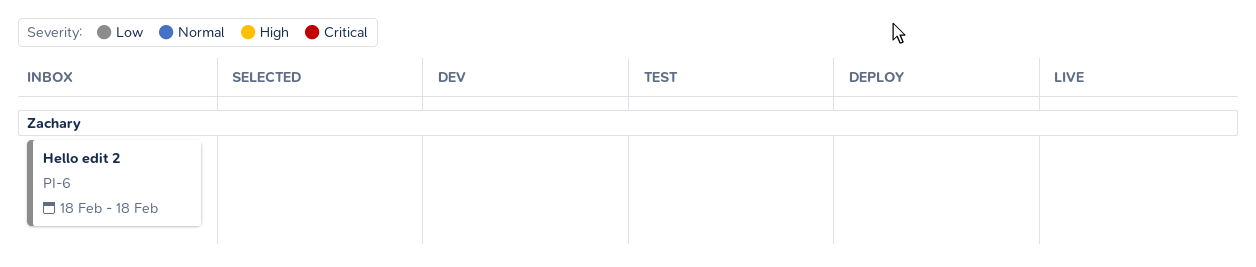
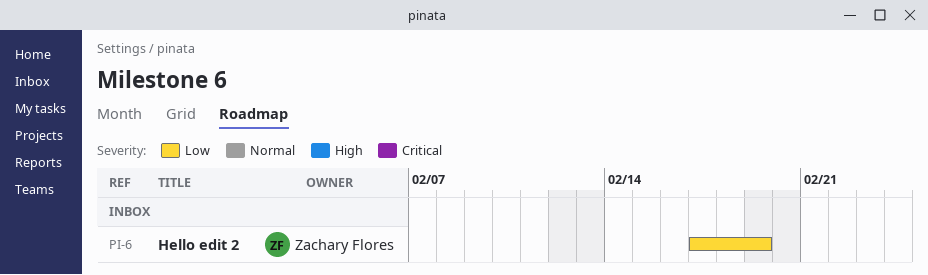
PI-6, start: Feb 18 -> Feb 17
PI-6, due: Feb 18 -> Feb 19

